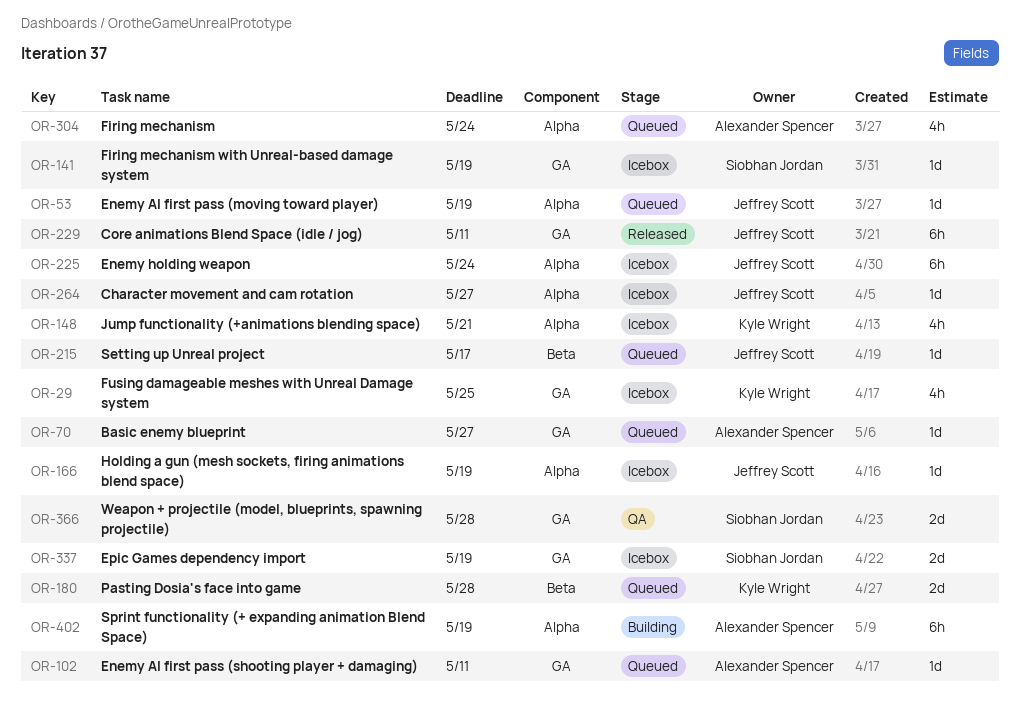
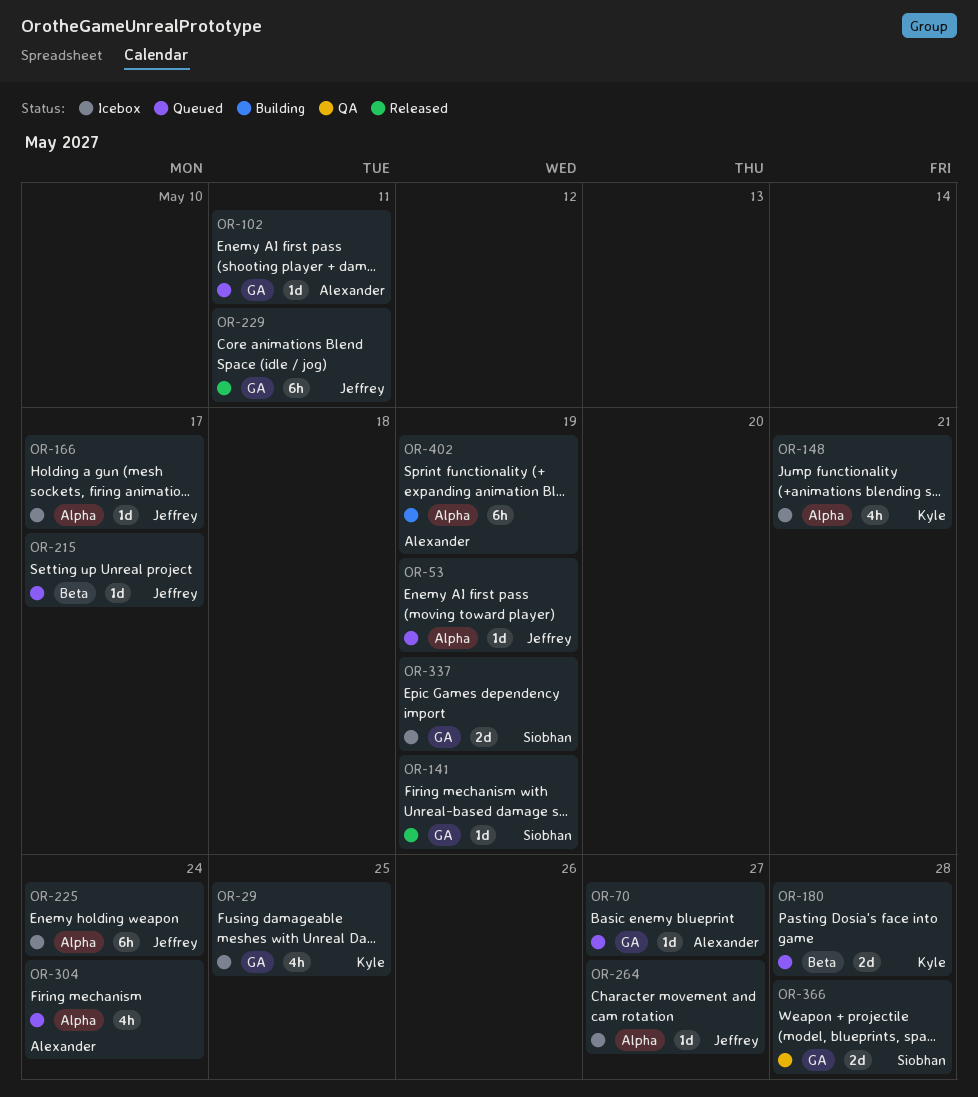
OR-141, status: Icebox -> Released
OR-166, due: May 19 -> May 17

